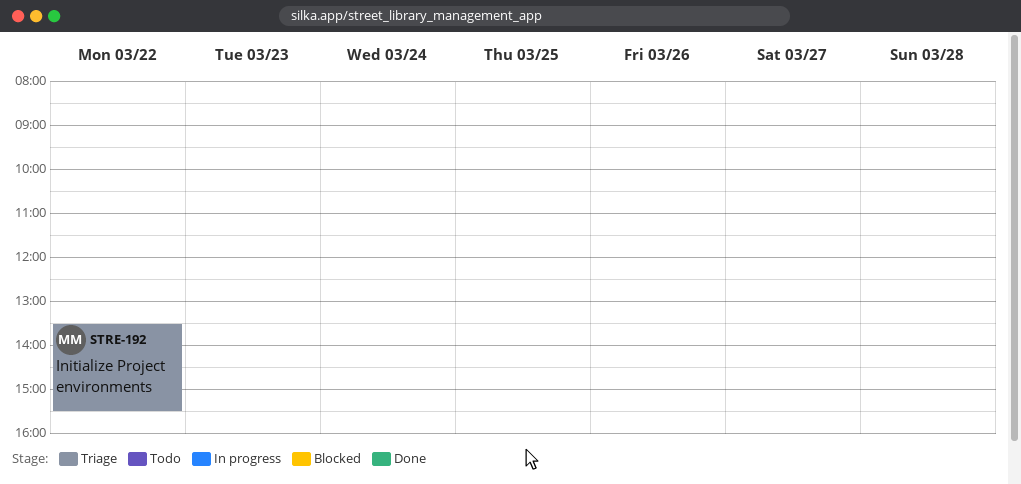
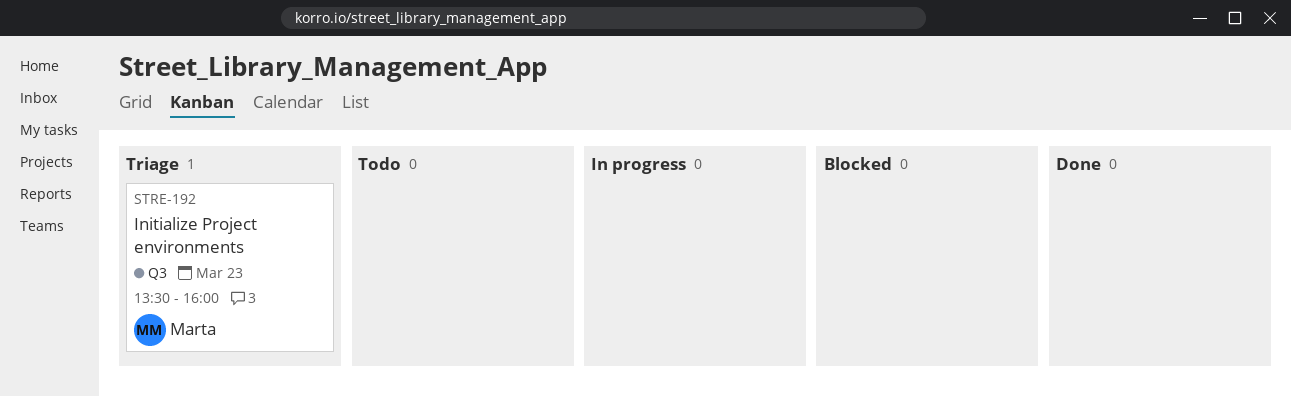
STRE-192, day: Mar 22 -> Mar 23
STRE-192, ends: 15:30 -> 16:00

